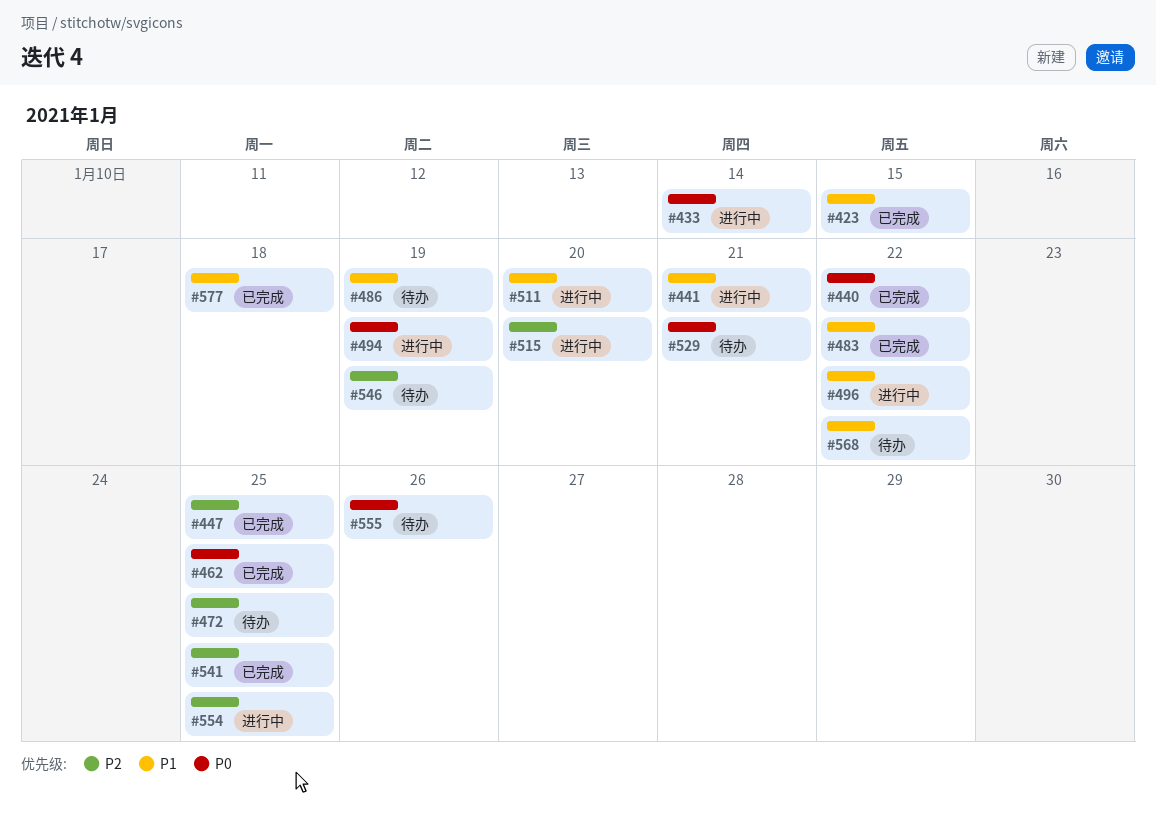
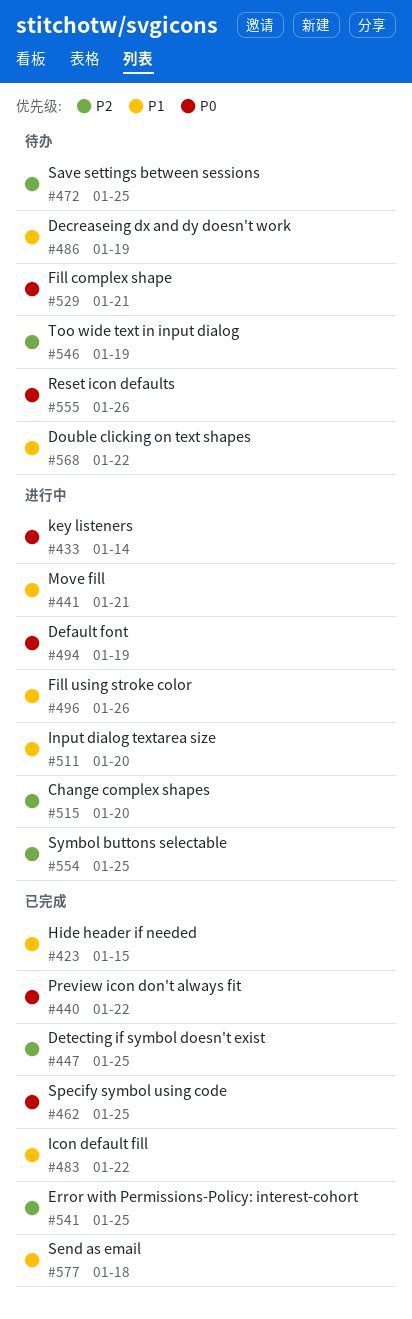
#496, due: Jan 22 -> Jan 26

